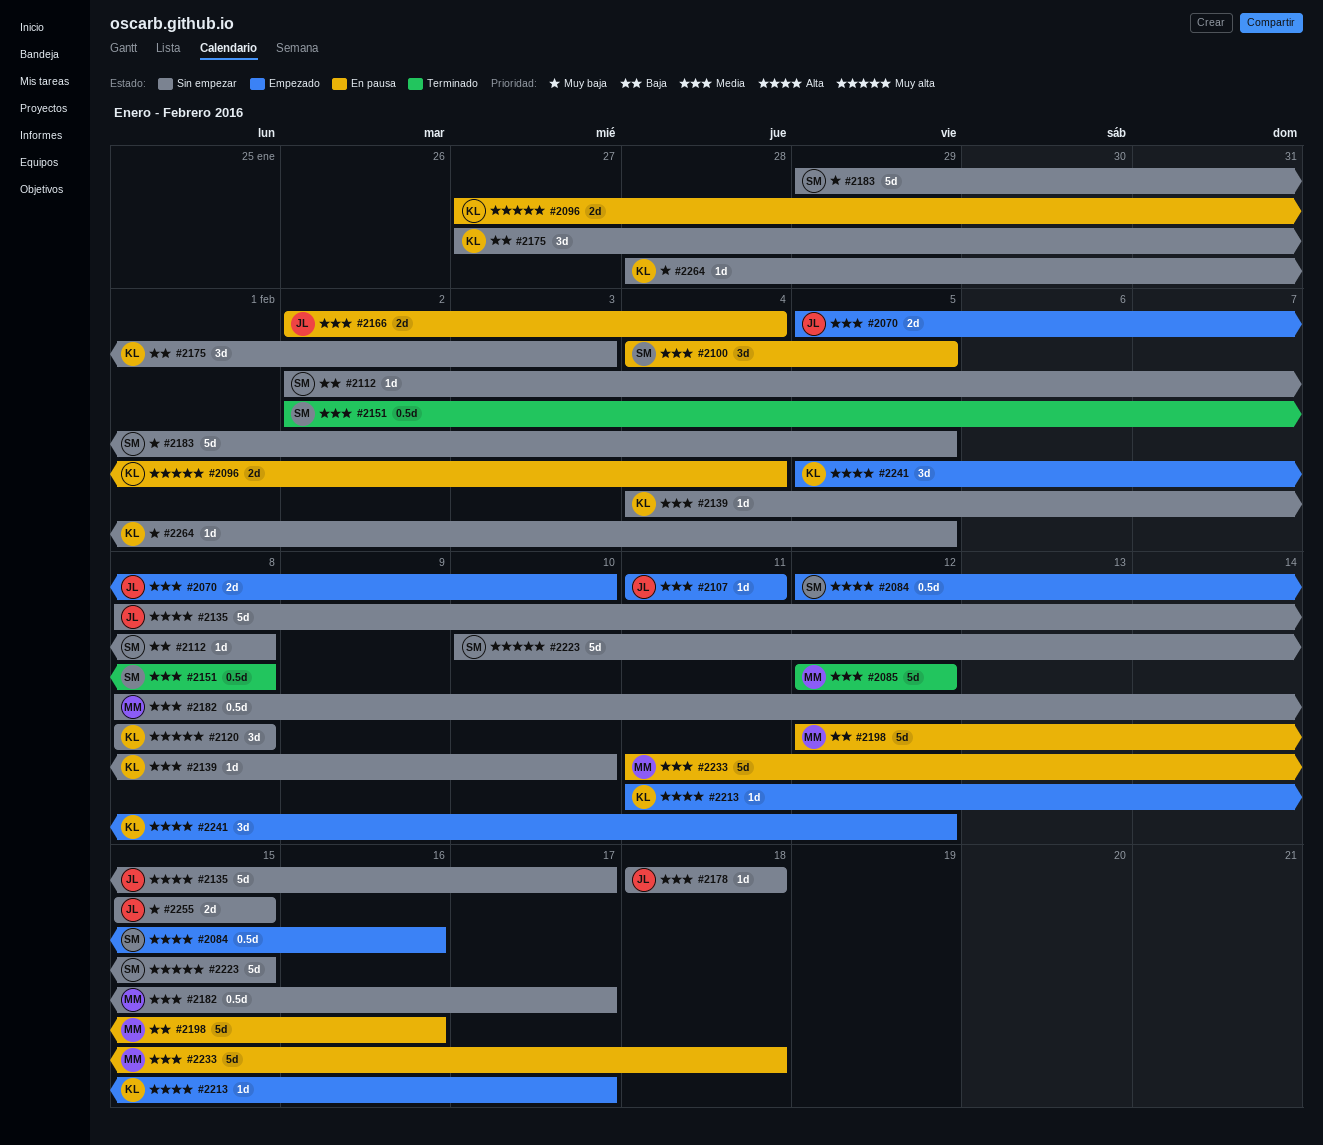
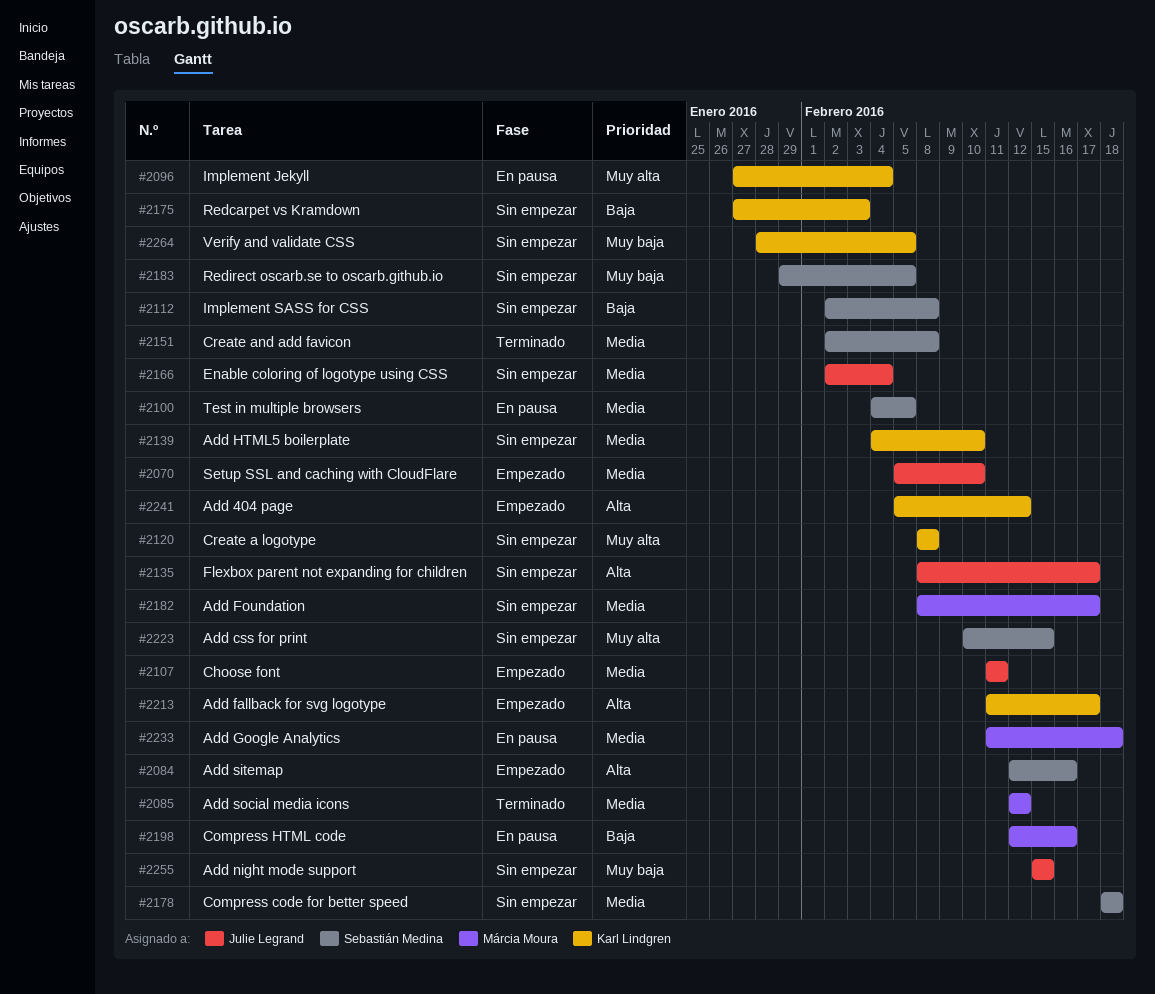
#2166, status: En pausa -> Sin empezar
#2178, owner: Julie Legrand -> Sebastián Medina

